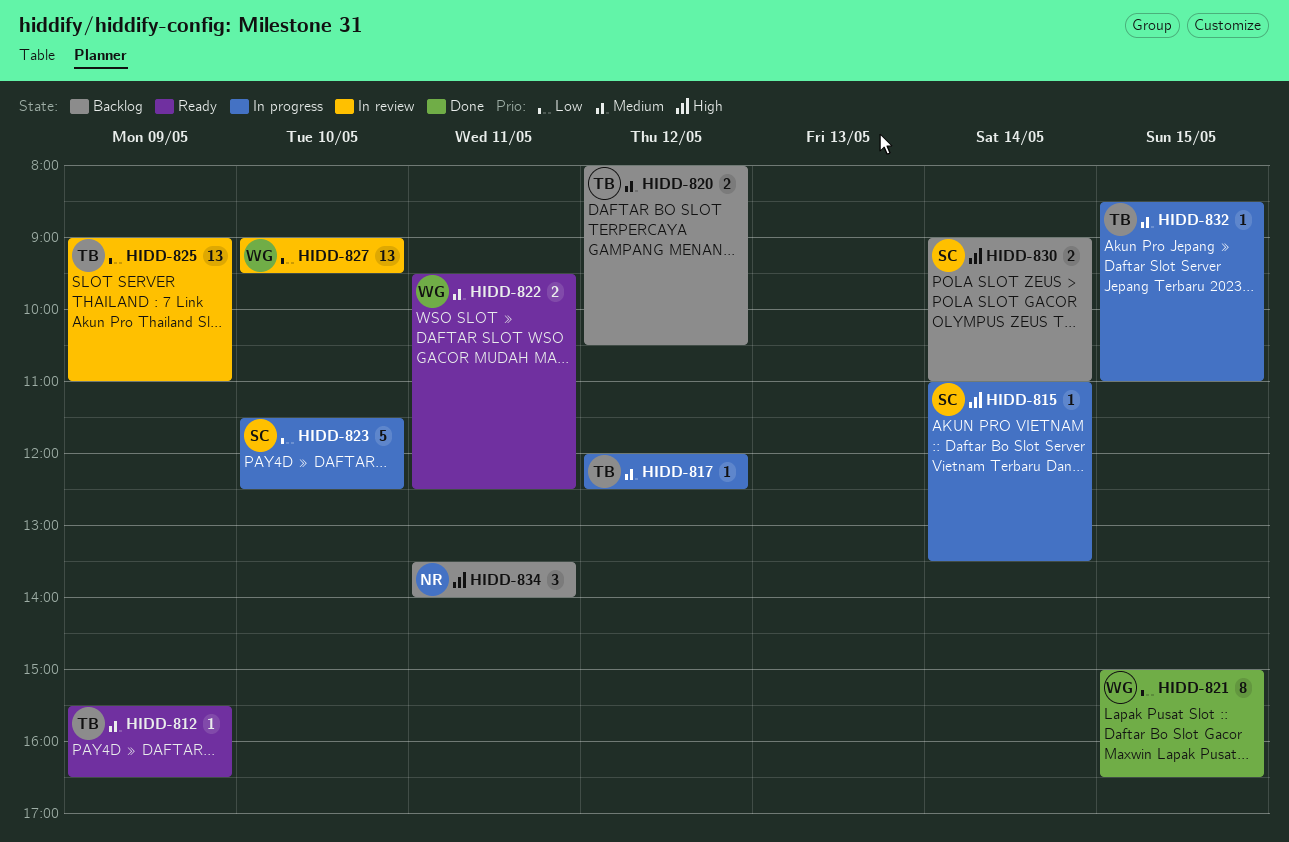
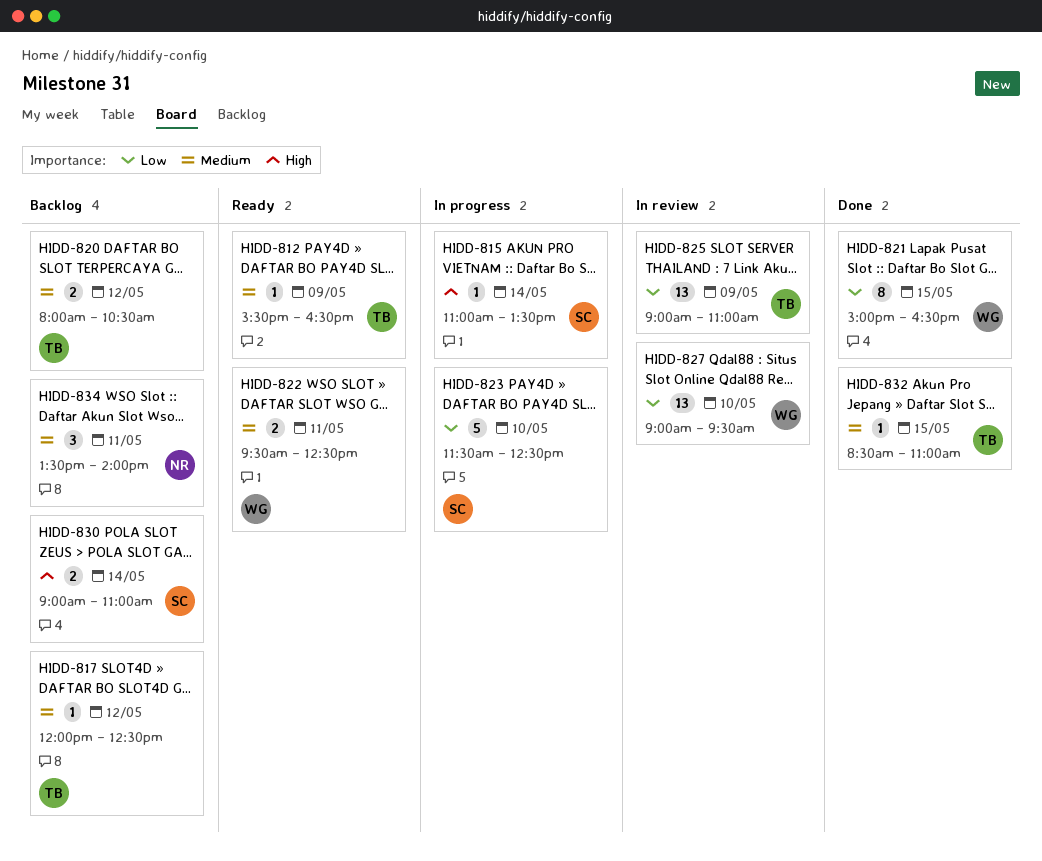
HIDD-817, status: In progress -> Backlog
HIDD-832, status: In progress -> Done
HIDD-834, priority: High -> Medium

